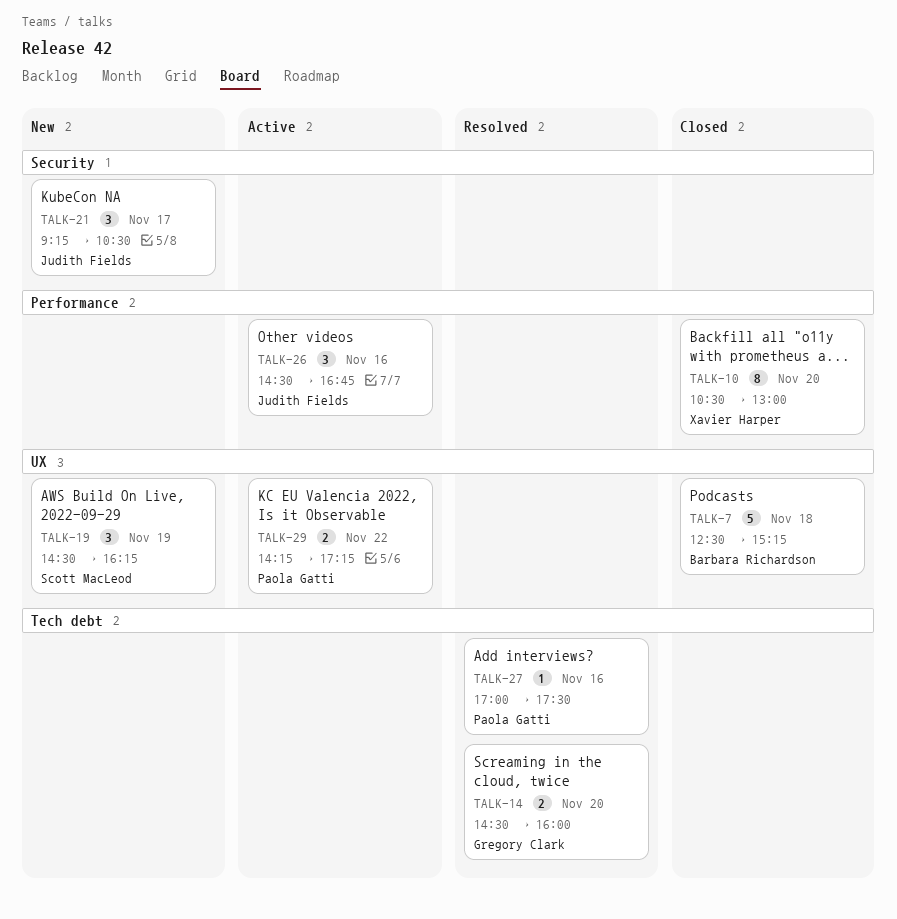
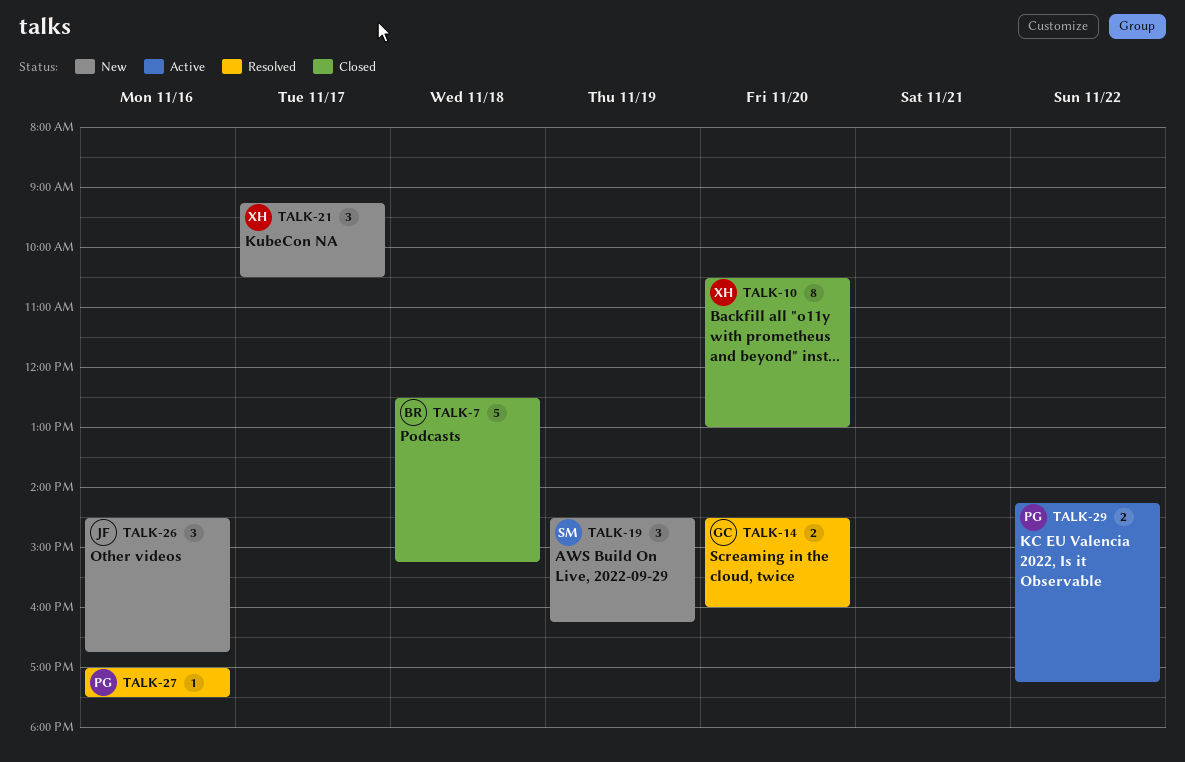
TALK-21, owner: Judith Fields -> Xavier Harper
TALK-26, status: Active -> New

